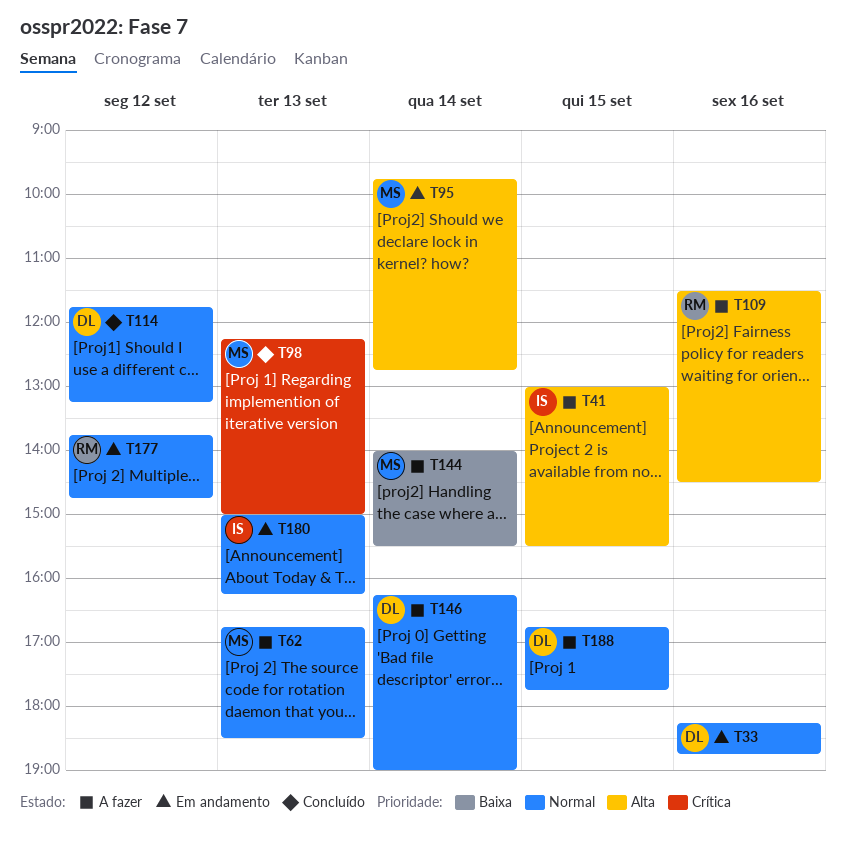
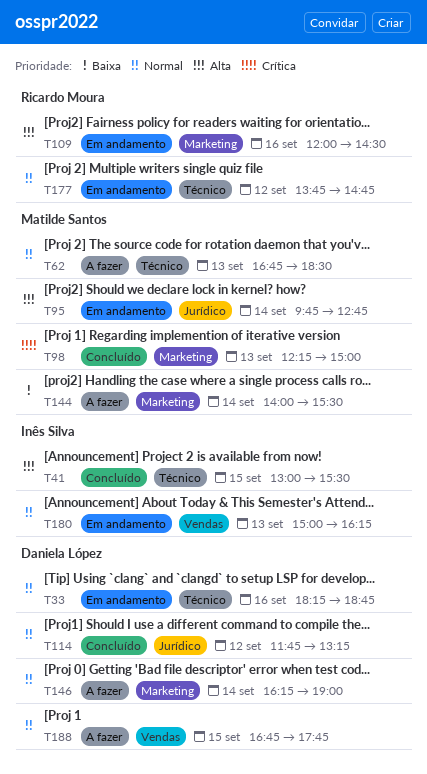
T41, status: A fazer -> Concluído
T109, status: A fazer -> Em andamento
T109, begins: 11:30 -> 12:00

